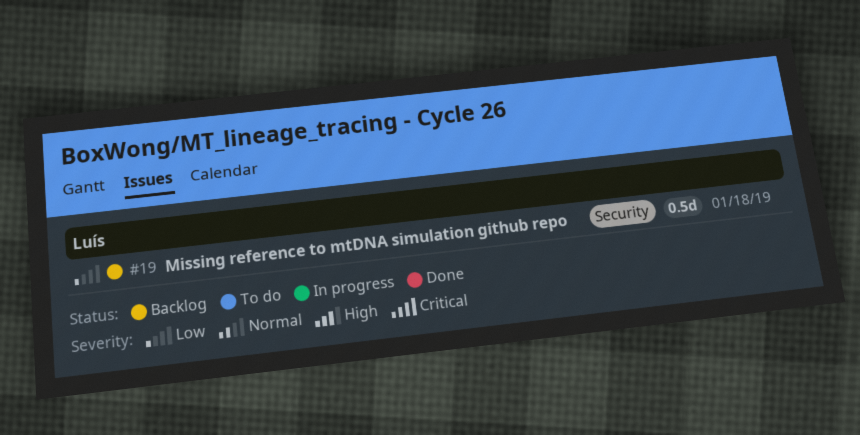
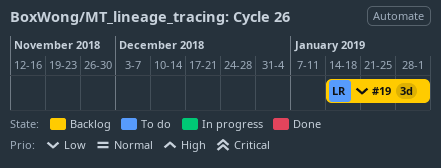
#19, estimate: 0.5d -> 3d
#19, due: Jan 18 -> Feb 1

